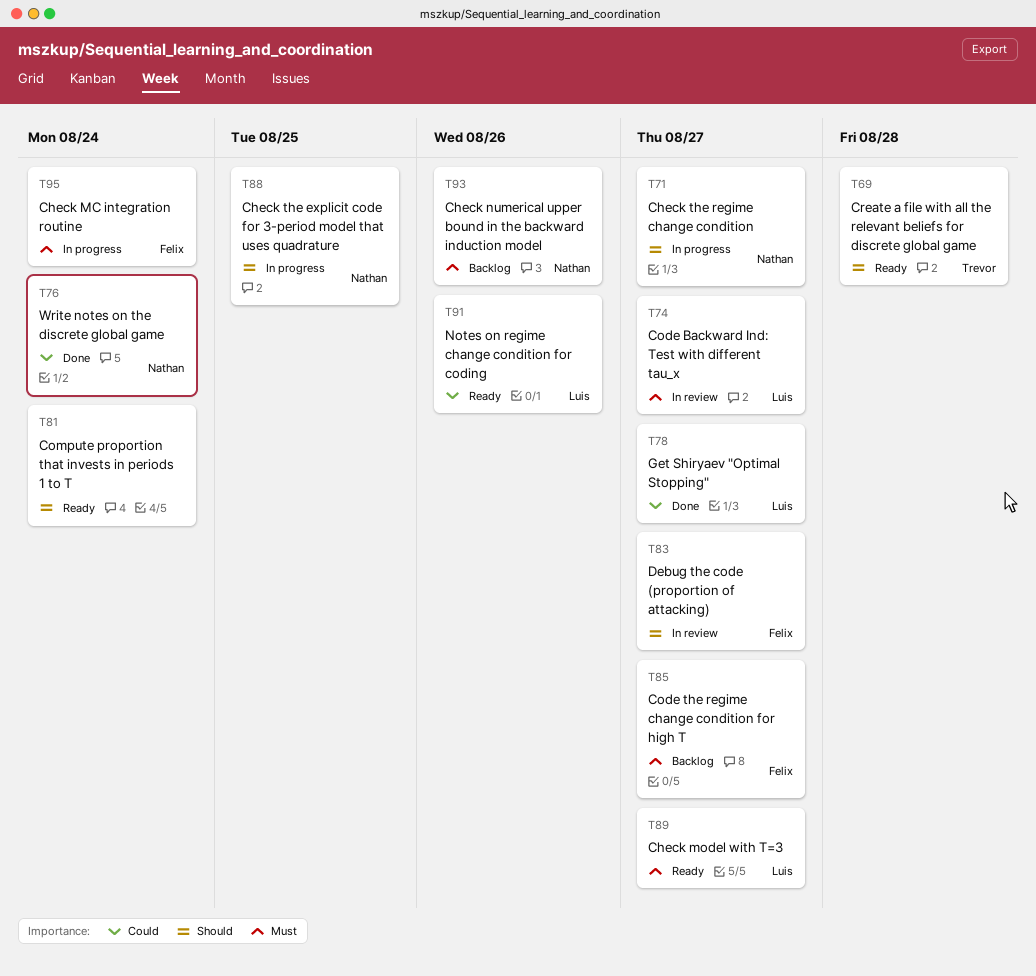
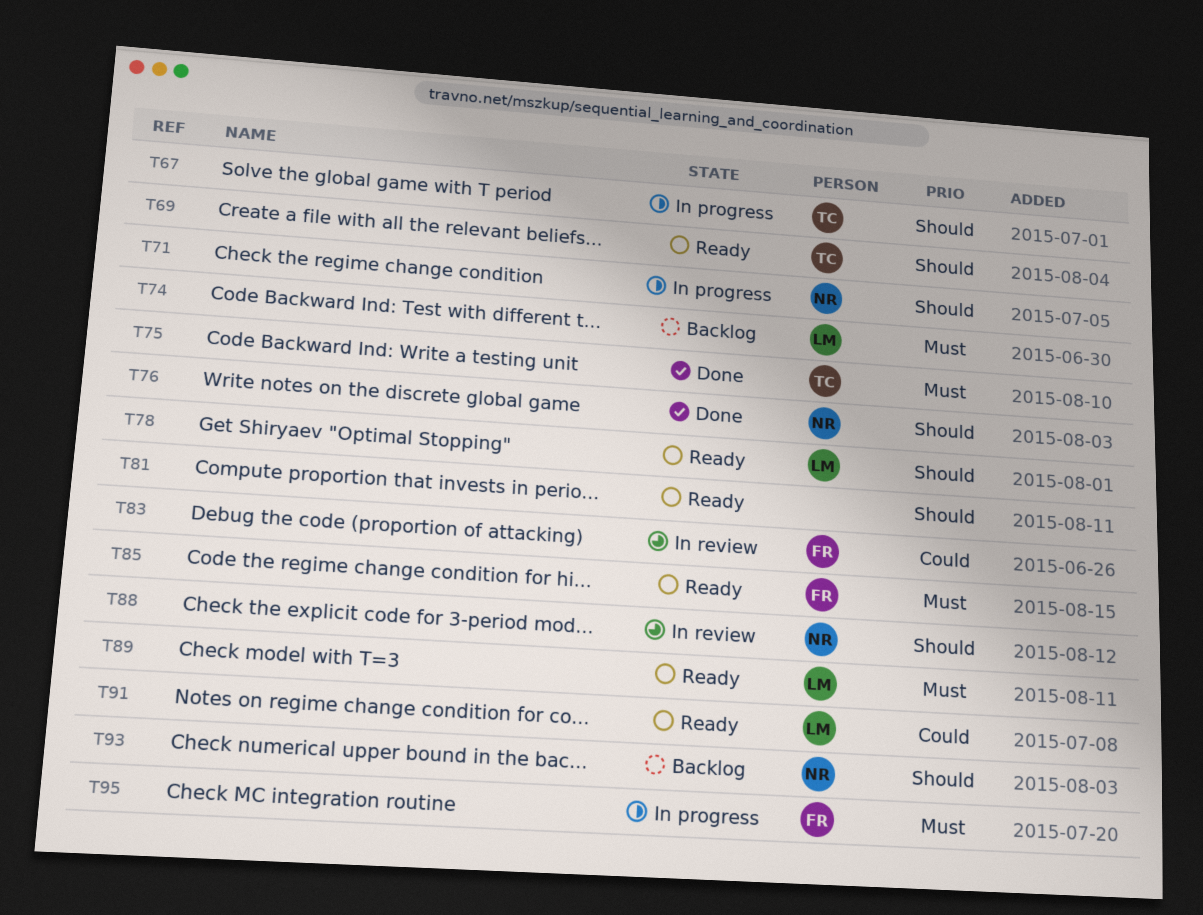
T67: none -> present
T74, status: In review -> Backlog
T75: none -> present
T76, priority: Could -> Should
T78, status: Done -> Ready
T78, priority: Could -> Should
T83, priority: Should -> Could
T85, status: Backlog -> Ready
T88, status: In progress -> In review
T93, priority: Must -> Should

